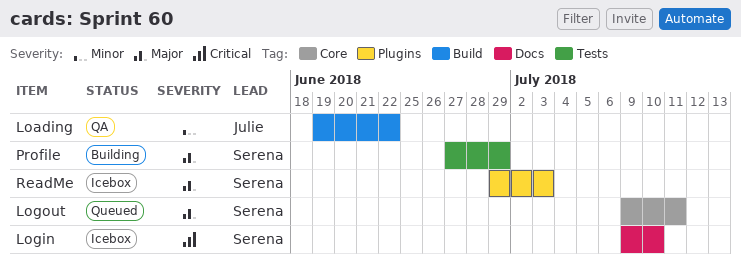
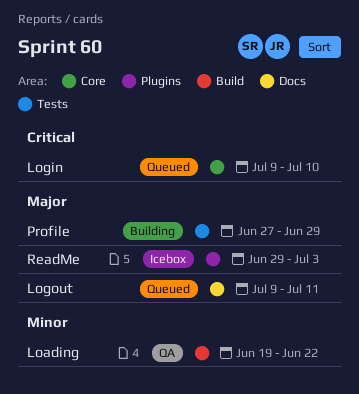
Login, status: Icebox -> Queued
Login, label: Docs -> Core
Logout, label: Core -> Docs

